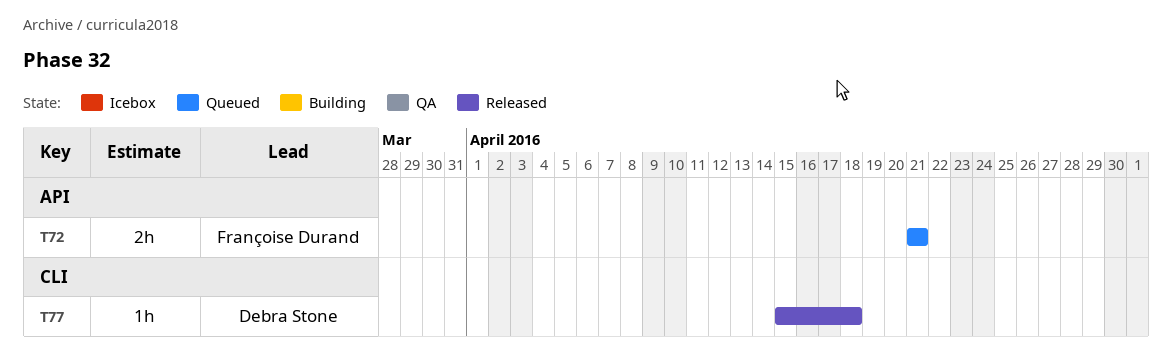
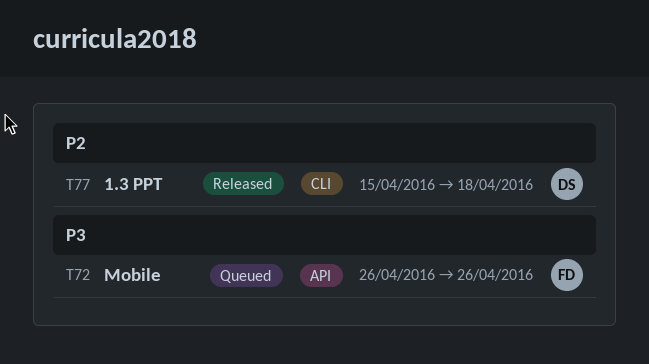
T72, start: Apr 21 -> Apr 26
T72, due: Apr 21 -> Apr 26

